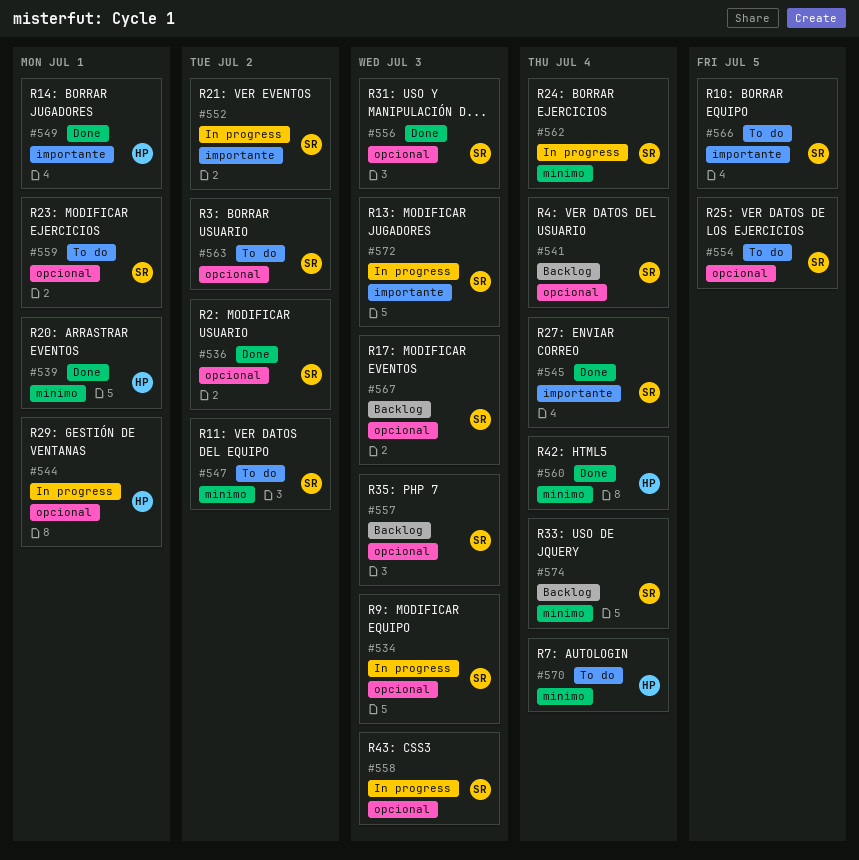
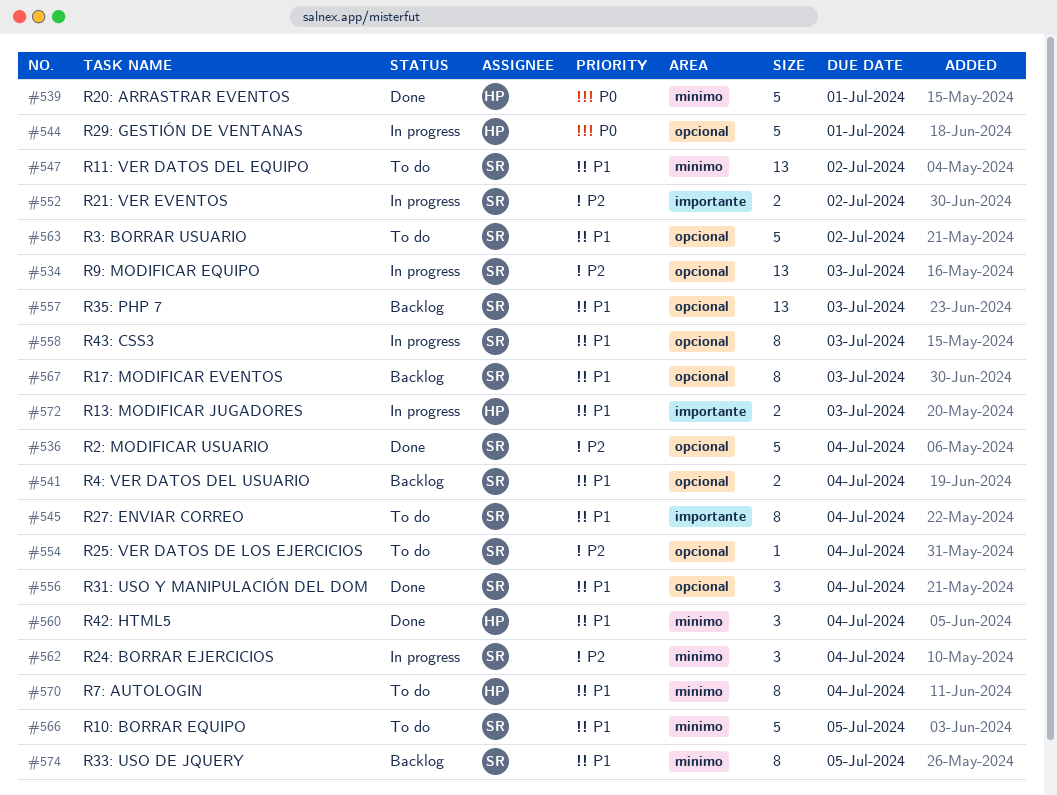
#536, due: Jul 2 -> Jul 4
#545, status: Done -> To do
#549: present -> none
#554, due: Jul 5 -> Jul 4
#556, due: Jul 3 -> Jul 4
#559: present -> none
#566, label: importante -> minimo
#572, owner: SR -> HP
#574, due: Jul 4 -> Jul 5

